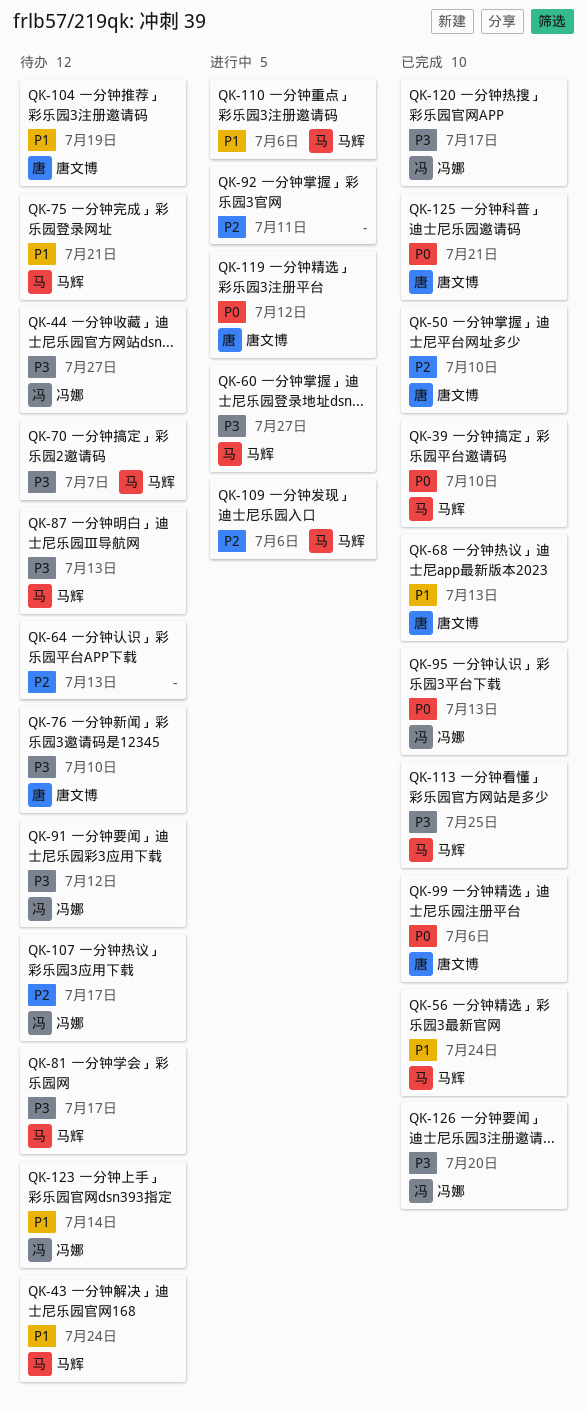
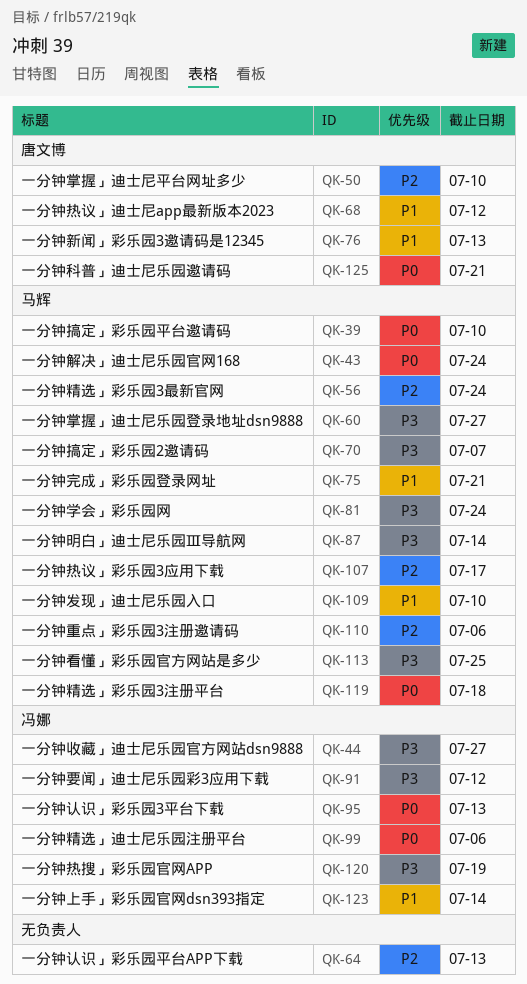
QK-43, priority: P1 -> P0
QK-56, priority: P1 -> P2
QK-68, due: Jul 13 -> Jul 12
QK-76, priority: P3 -> P1
QK-76, due: Jul 10 -> Jul 13
QK-81, due: Jul 17 -> Jul 24
QK-87, due: Jul 13 -> Jul 14
QK-92: present -> none
QK-99, owner: 唐文博 -> 冯娜
QK-104: present -> none
QK-107, owner: 冯娜 -> 马辉
QK-109, priority: P2 -> P1
QK-109, due: Jul 6 -> Jul 10
QK-110, priority: P1 -> P2
QK-119, owner: 唐文博 -> 马辉
QK-119, due: Jul 12 -> Jul 18
QK-120, due: Jul 17 -> Jul 19
QK-126: present -> none

